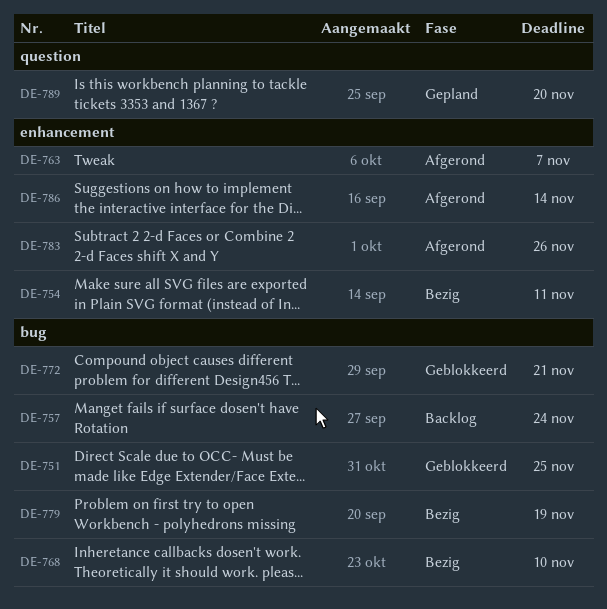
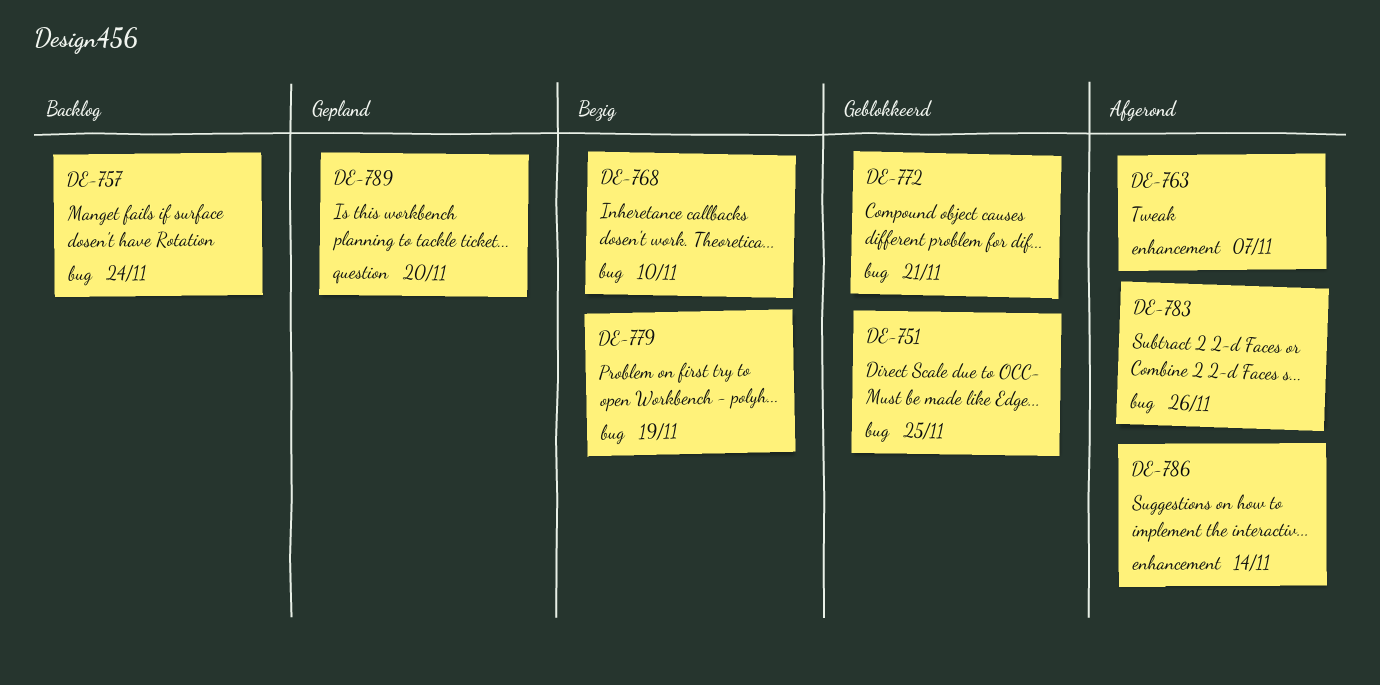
DE-754: present -> none
DE-783, label: enhancement -> bug

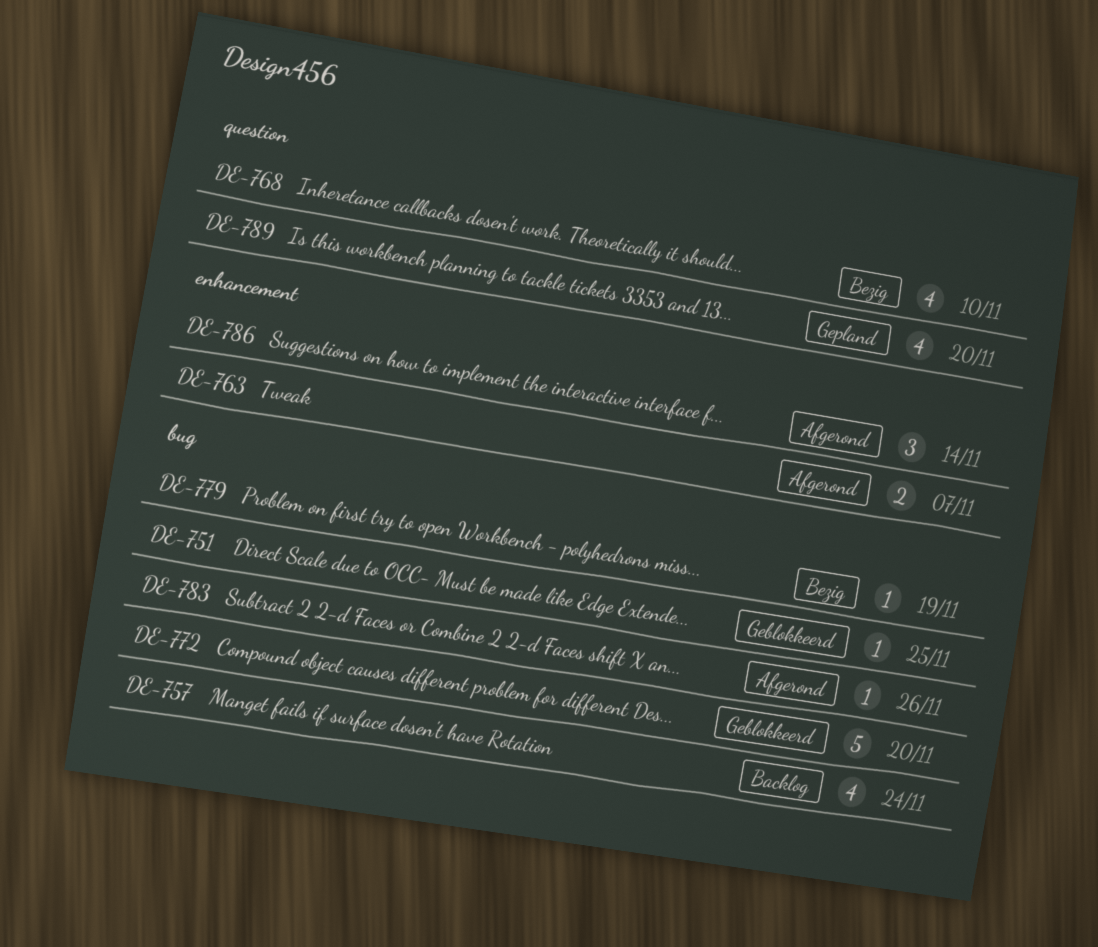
DE-768, label: bug -> question
DE-772, due: Nov 21 -> Nov 20

